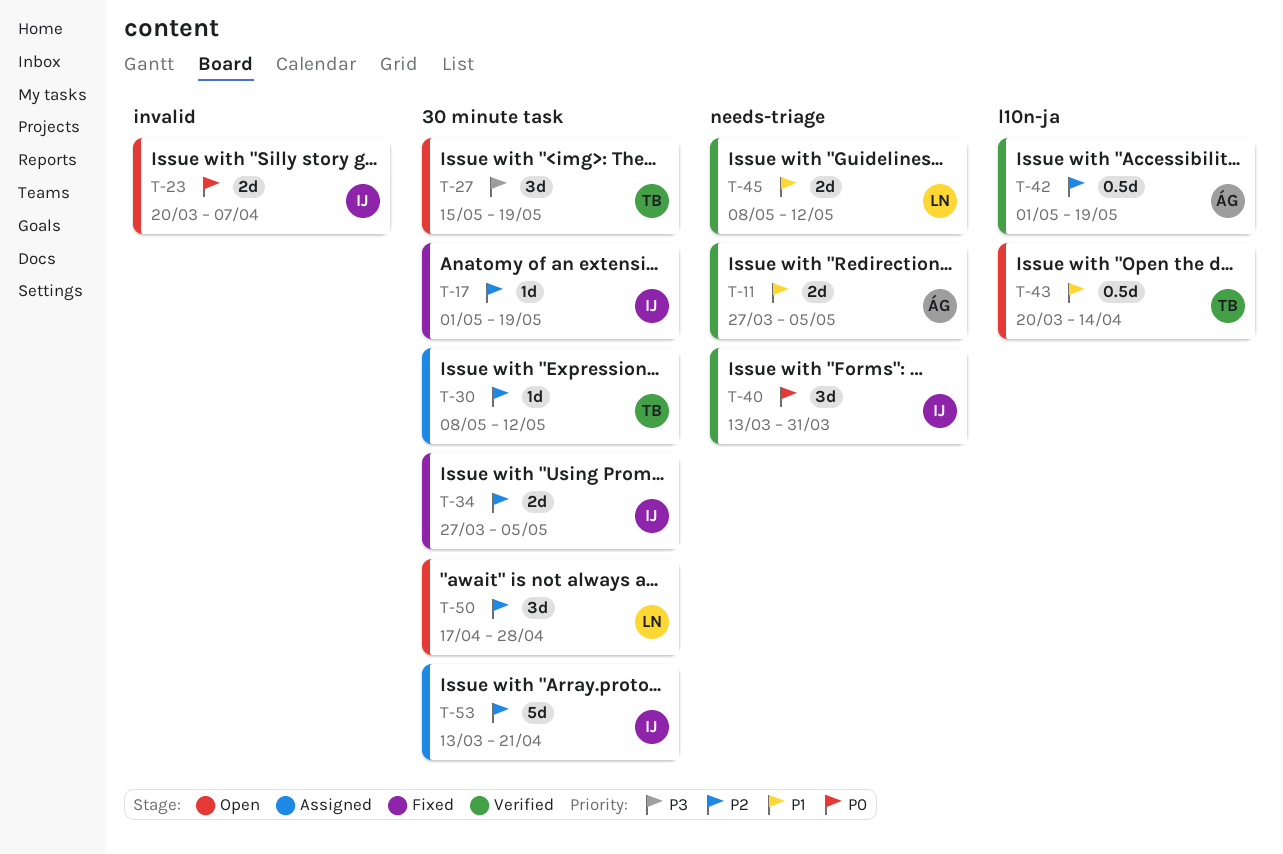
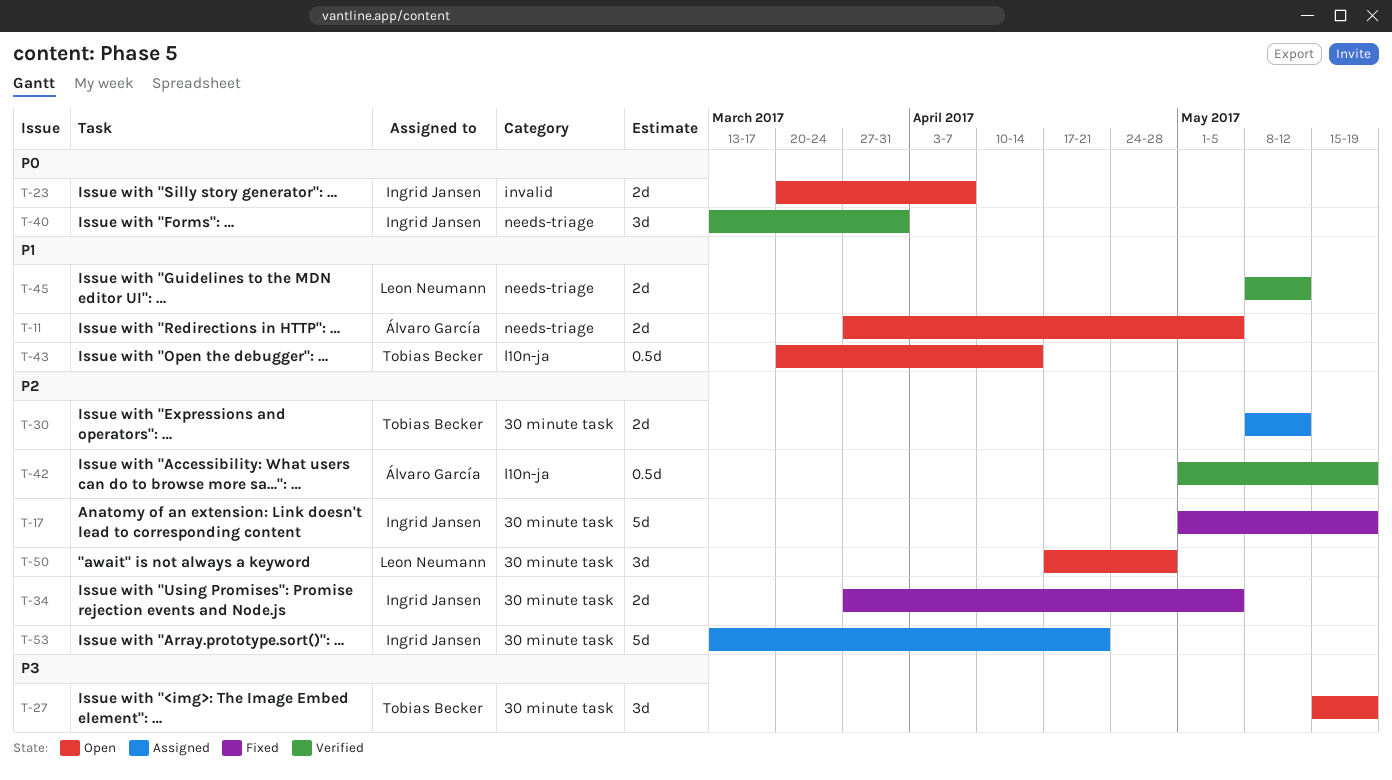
T-11, status: Verified -> Open
T-17, estimate: 1d -> 5d
T-30, estimate: 1d -> 2d

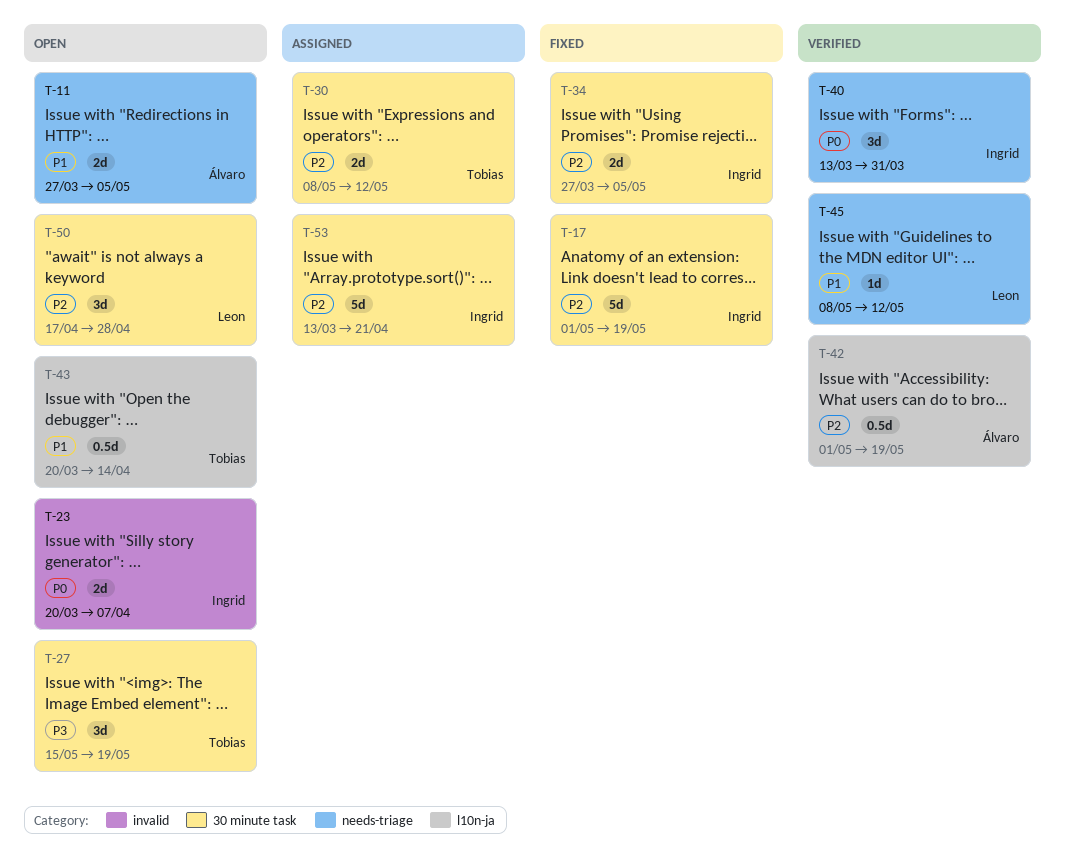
T-45, estimate: 2d -> 1d

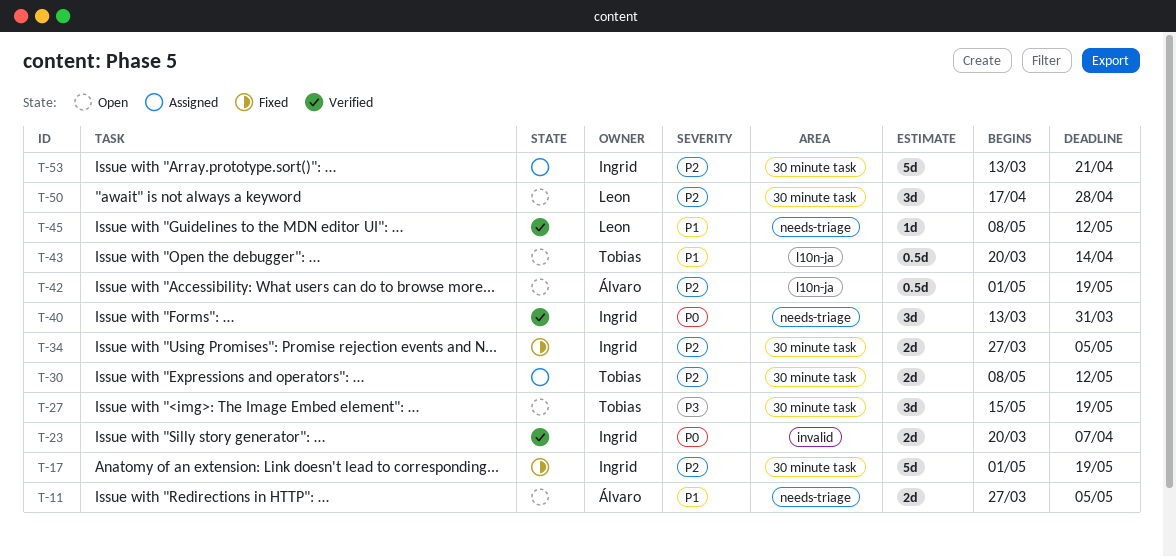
T-23, status: Open -> Verified
T-42, status: Verified -> Open

